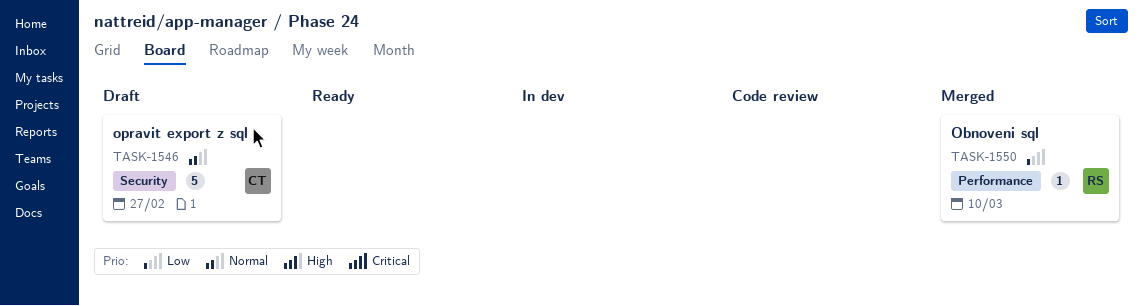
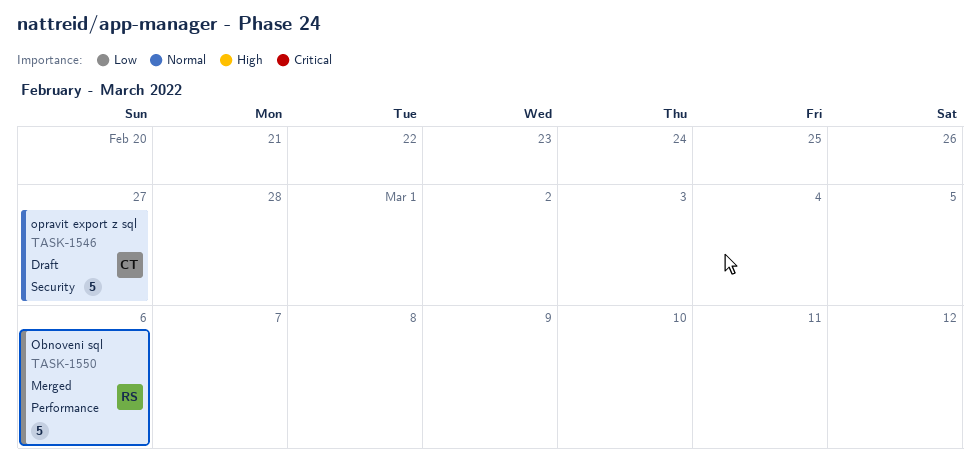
TASK-1550, estimate: 1 -> 5
TASK-1550, due: Mar 10 -> Mar 6

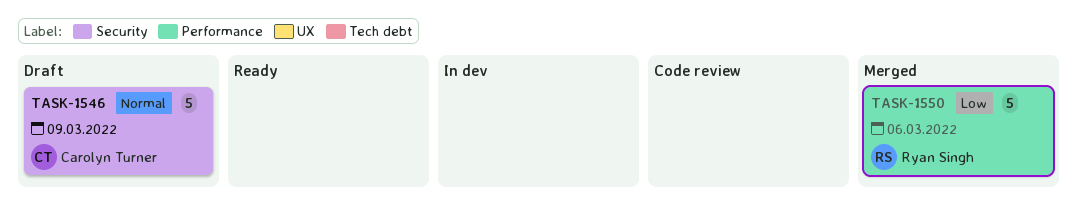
TASK-1546, due: Feb 27 -> Mar 9

